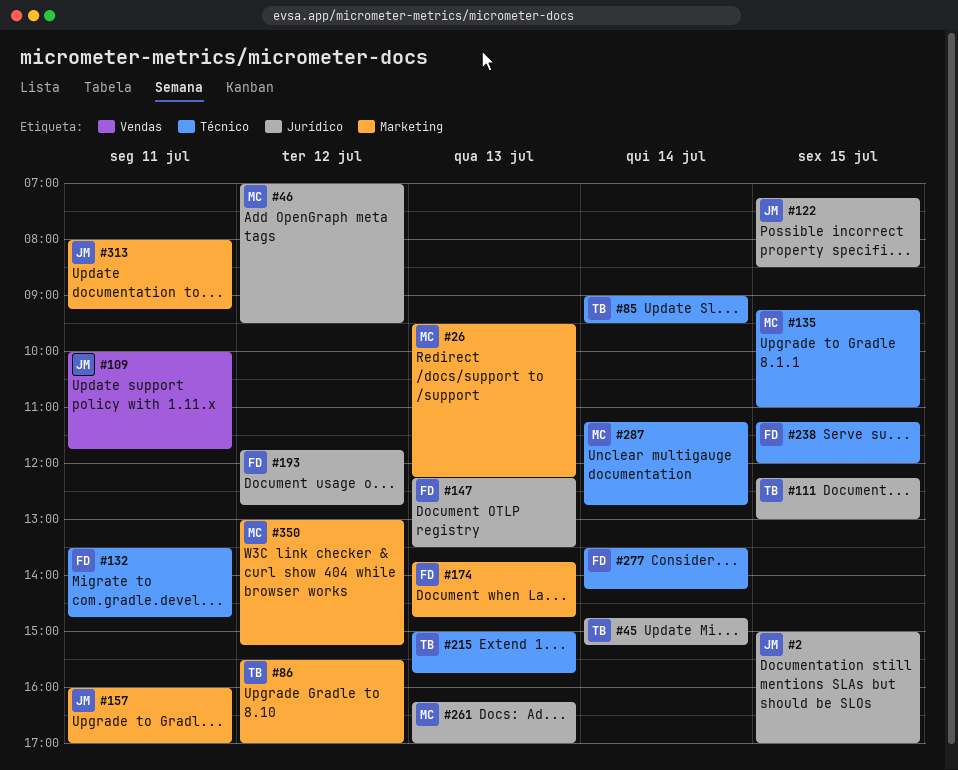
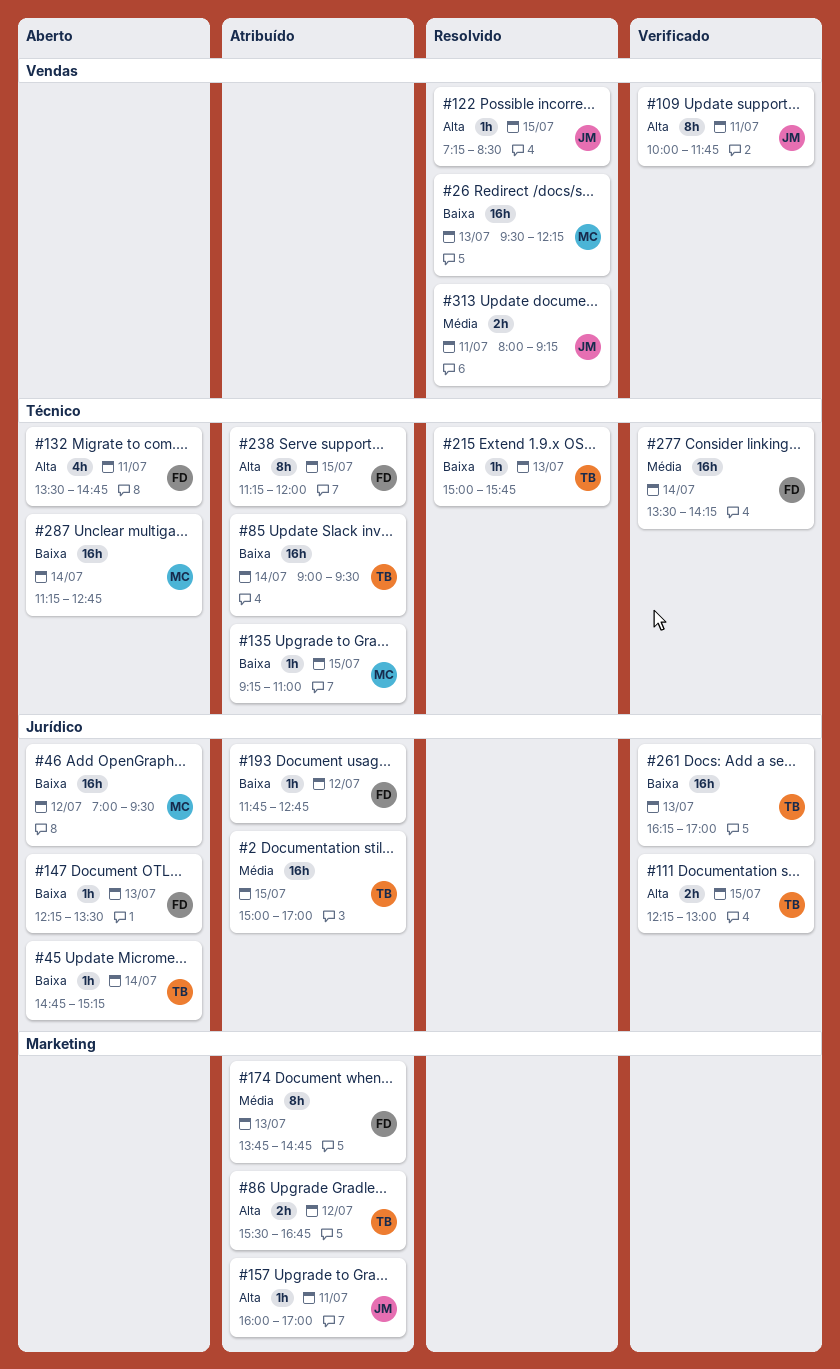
#2, owner: JM -> TB
#26, label: Marketing -> Vendas
#86, ends: 17:00 -> 16:45
#122, label: Jurídico -> Vendas
#261, owner: MC -> TB
#313, label: Marketing -> Vendas
#350: present -> none

